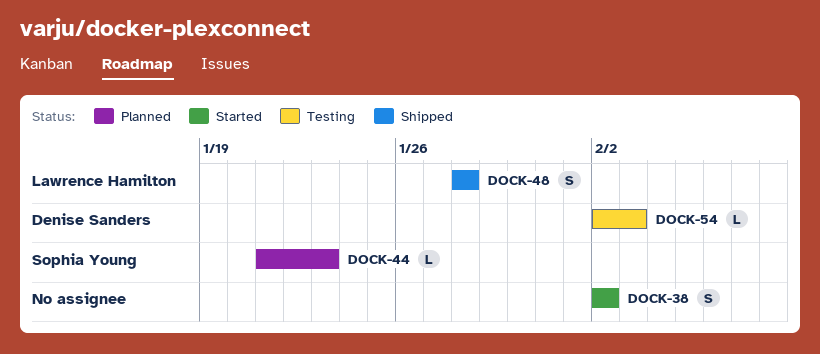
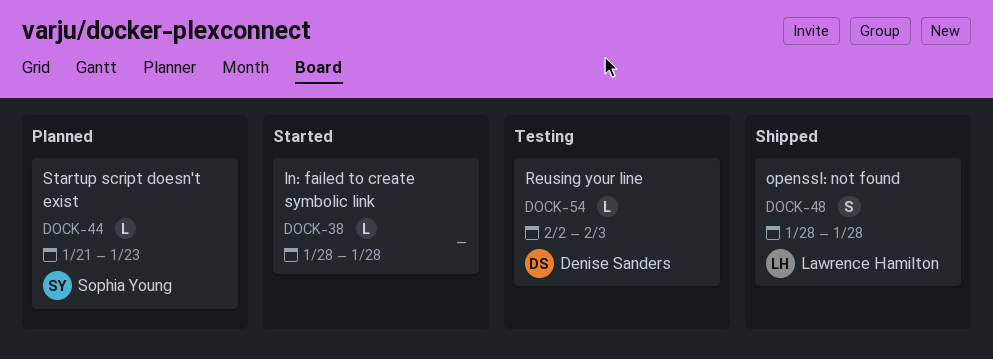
DOCK-38, estimate: S -> L
DOCK-38, start: Feb 2 -> Jan 28
DOCK-38, due: Feb 2 -> Jan 28

